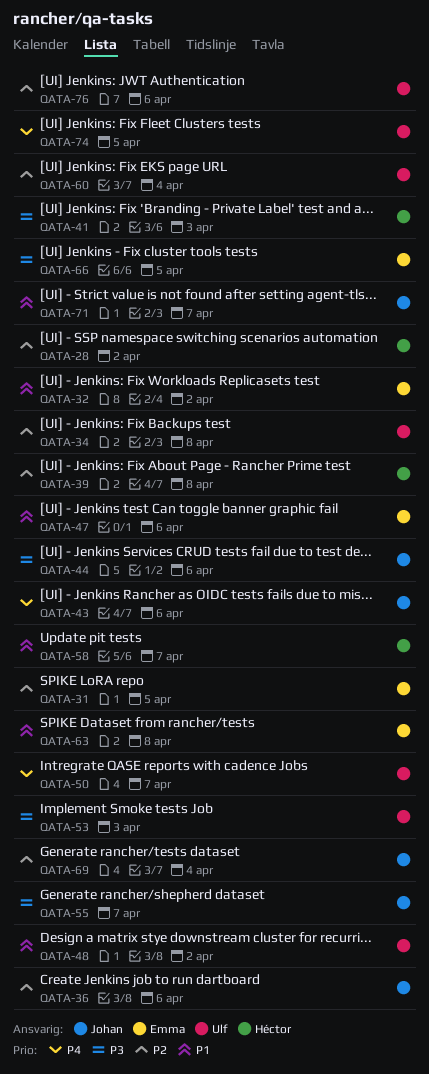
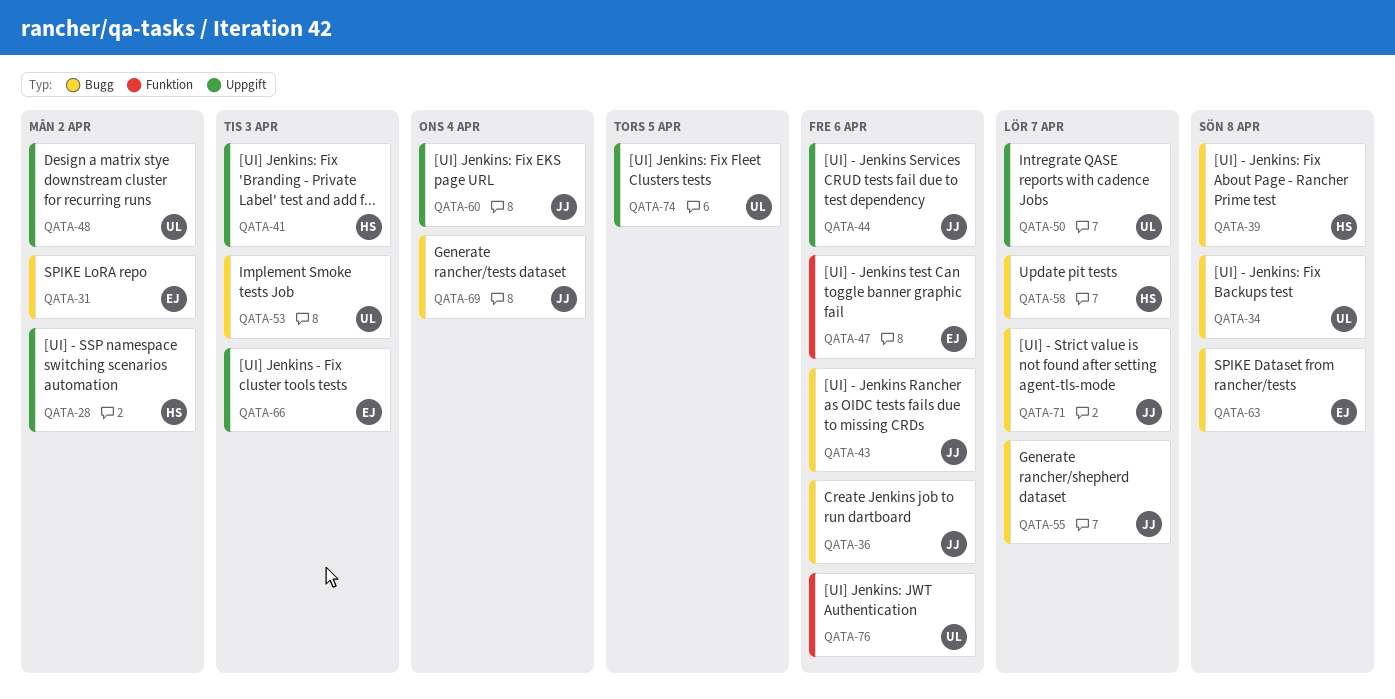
QATA-31, due: Apr 5 -> Apr 2
QATA-32: present -> none
QATA-60, owner: Ulf -> Johan
QATA-66, due: Apr 5 -> Apr 3

